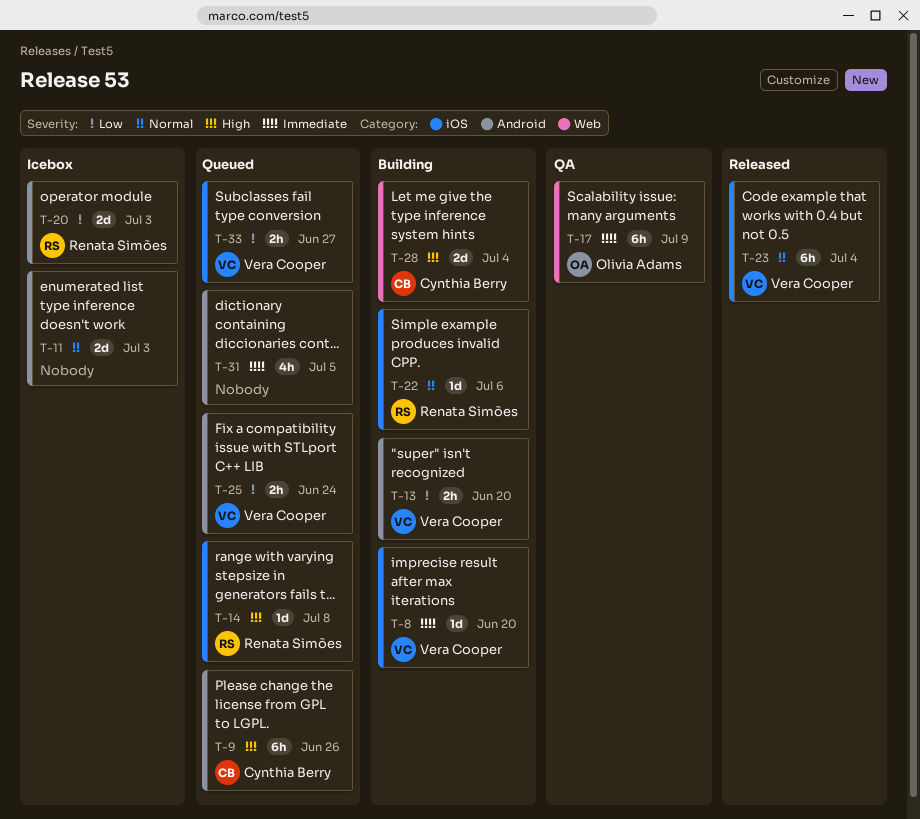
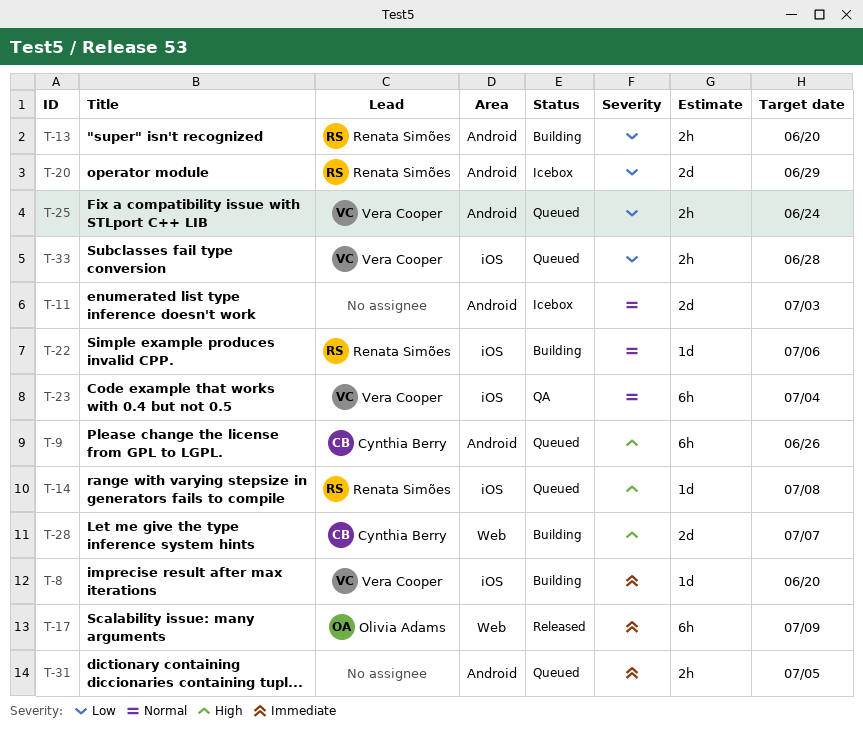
T-13, owner: Vera Cooper -> Renata Simões
T-17, status: QA -> Released
T-20, due: Jul 3 -> Jun 29
T-23, status: Released -> QA
T-28, due: Jul 4 -> Jul 7
T-31, estimate: 4h -> 2h
T-33, due: Jun 27 -> Jun 28

